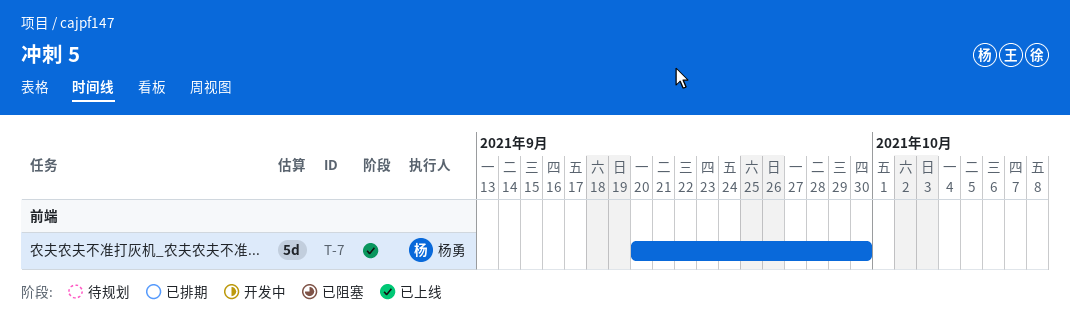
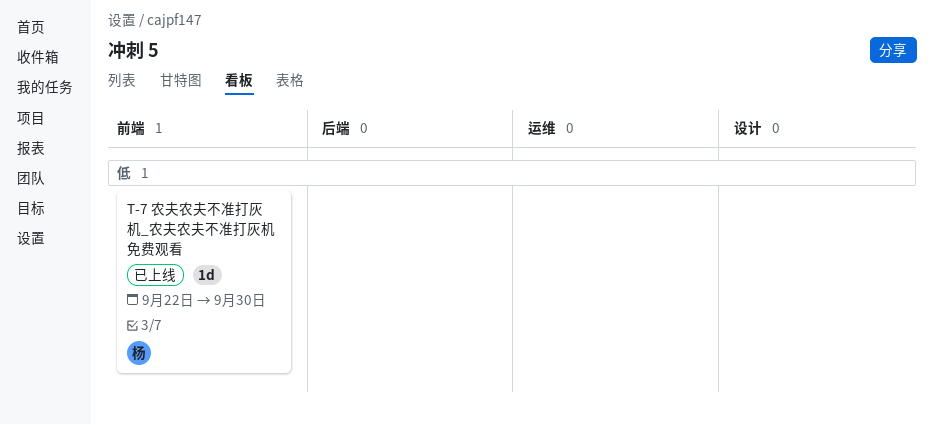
T-7, estimate: 5d -> 1d
T-7, start: Sep 20 -> Sep 22

